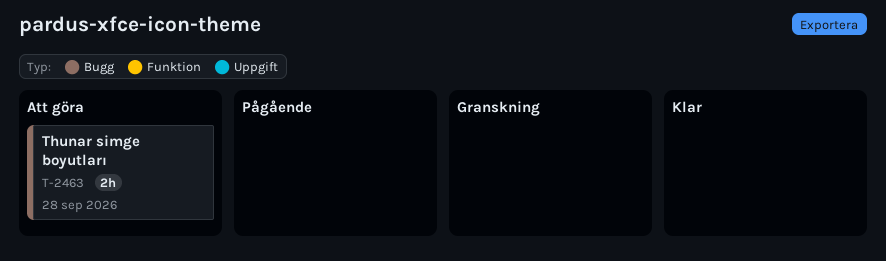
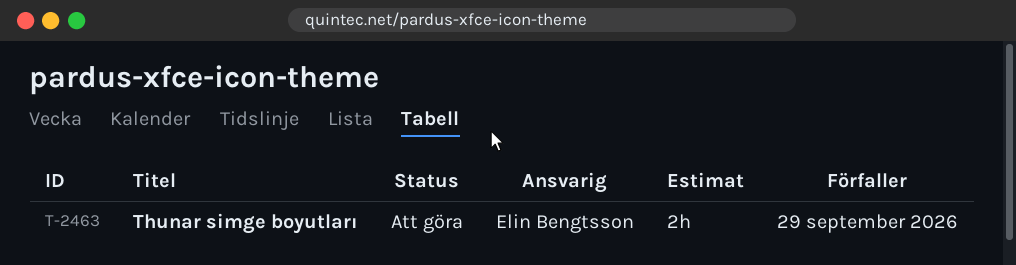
T-2463, due: Sep 28 -> Sep 29

